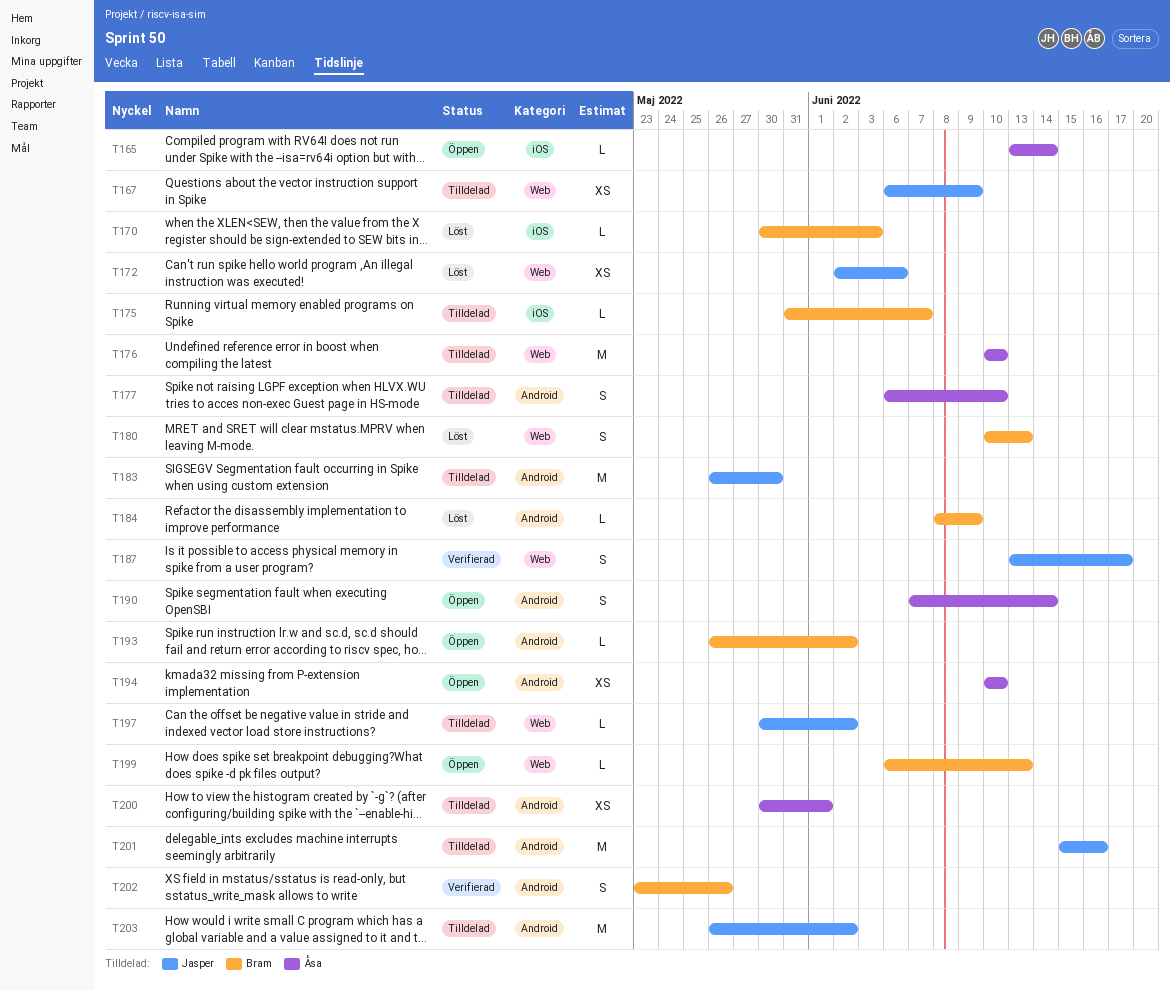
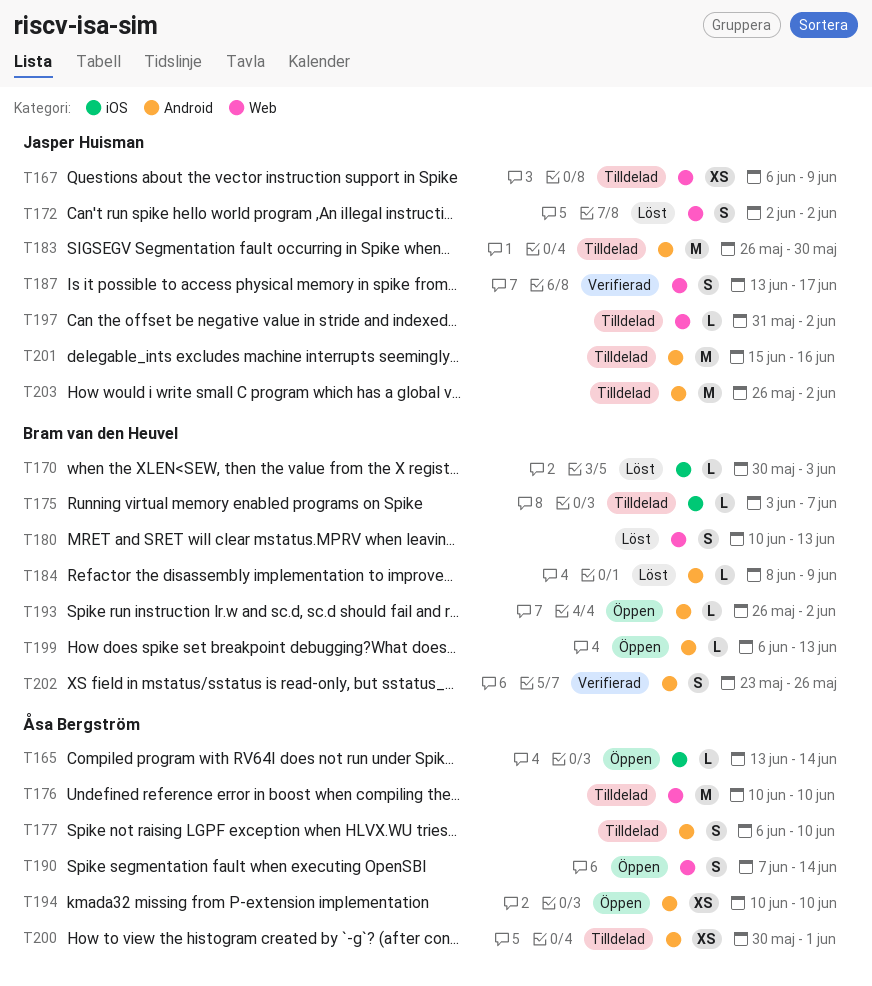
T172, estimate: XS -> S
T172, due: Jun 6 -> Jun 2
T175, start: May 31 -> Jun 3
T190, label: Android -> Web
T197, start: May 30 -> May 31
T199, label: Web -> Android

